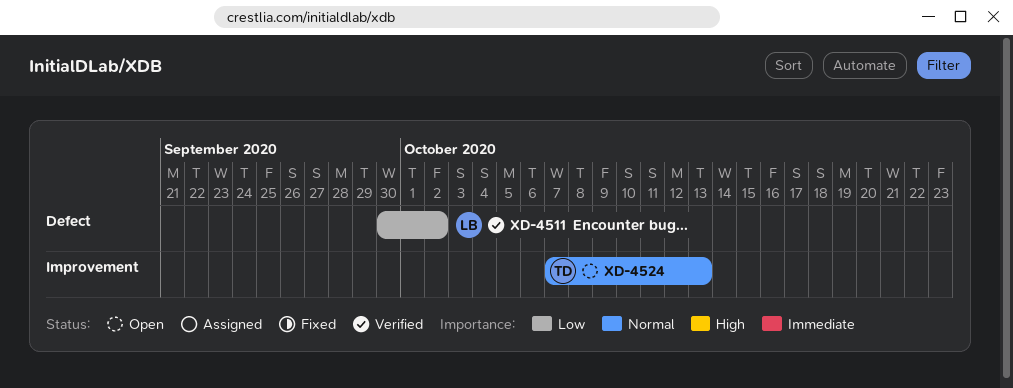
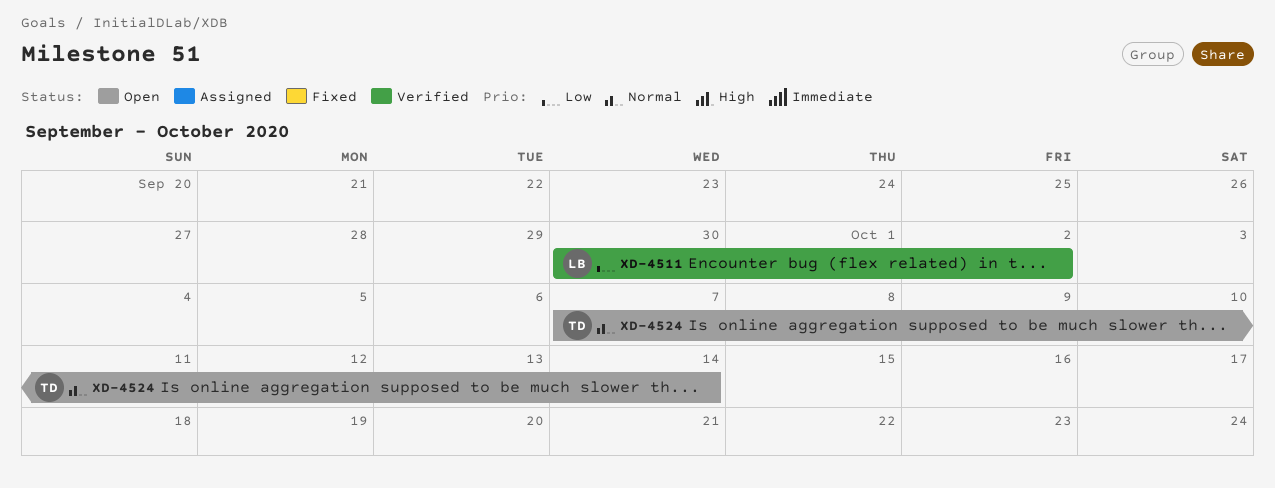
XD-4524, due: Oct 13 -> Oct 14

